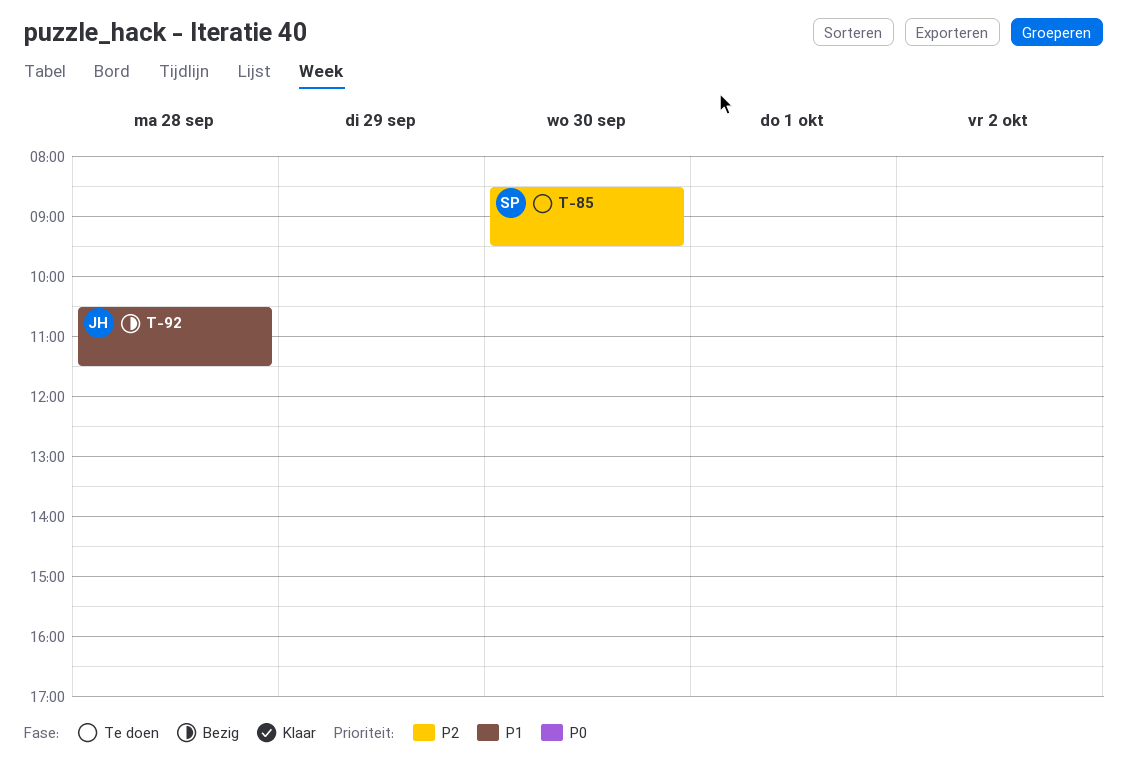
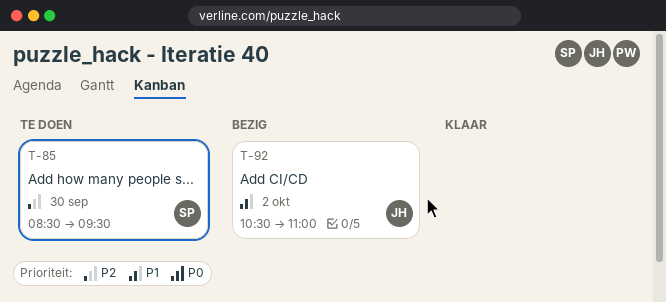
T-92, day: Sep 28 -> Oct 2
T-92, ends: 11:30 -> 11:00

